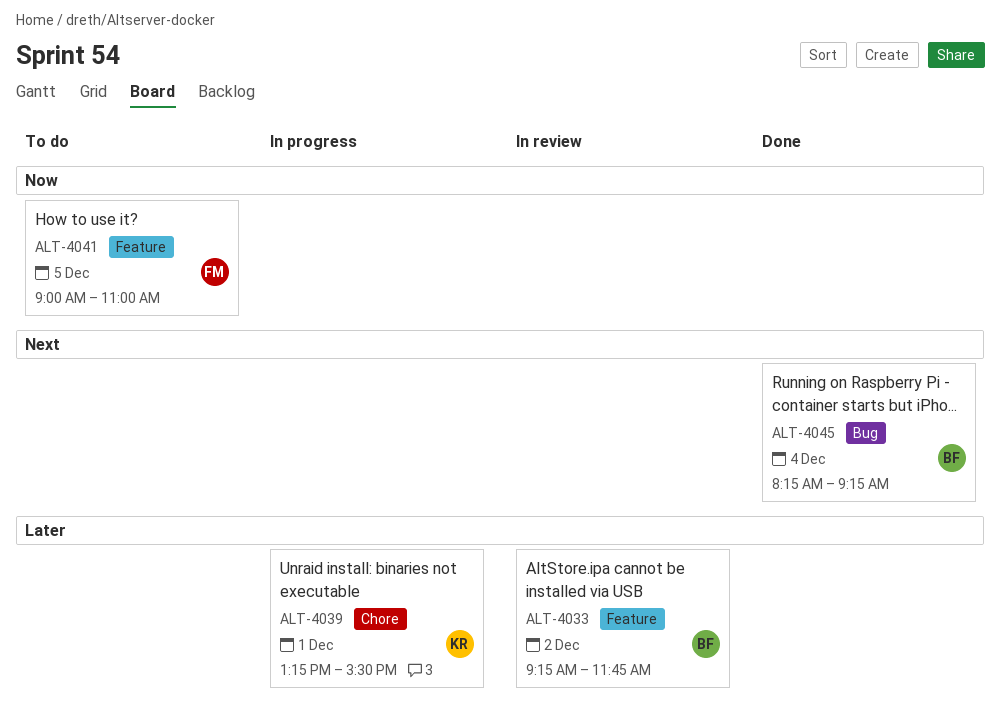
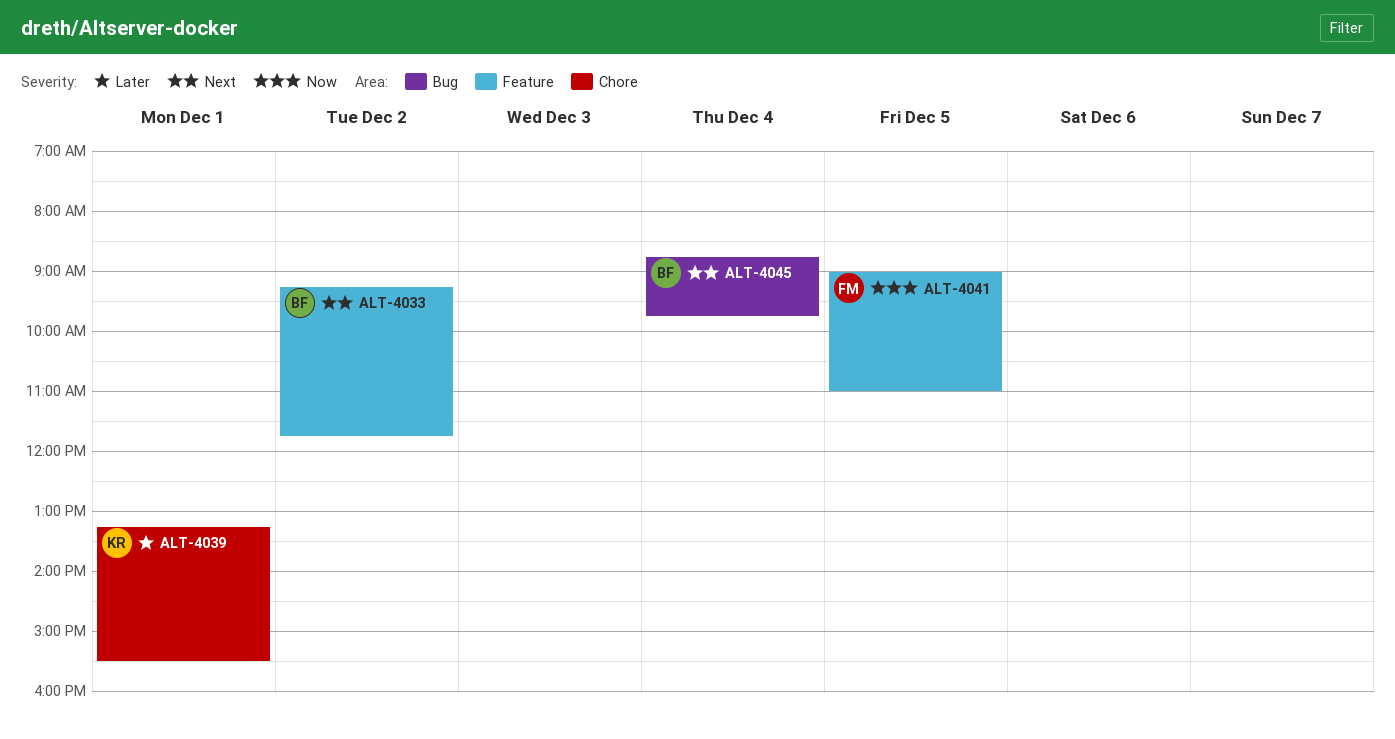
ALT-4033, priority: Later -> Next
ALT-4045, begins: 08:15 -> 08:45
ALT-4045, ends: 09:15 -> 09:45

